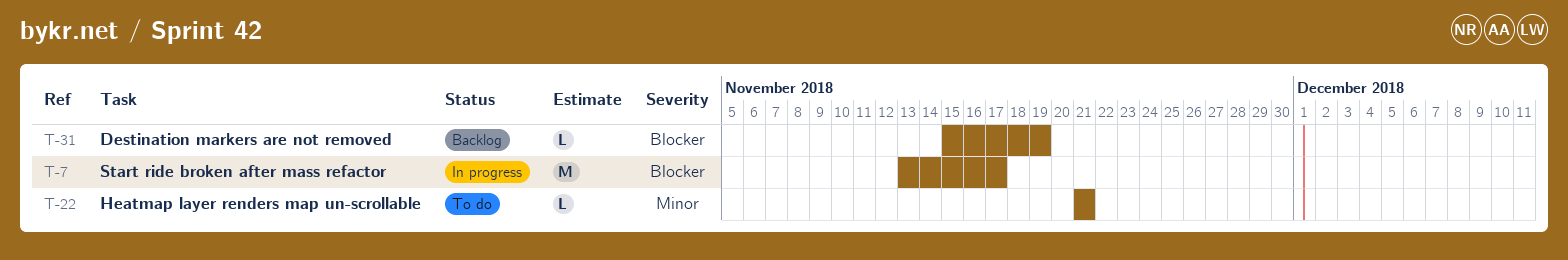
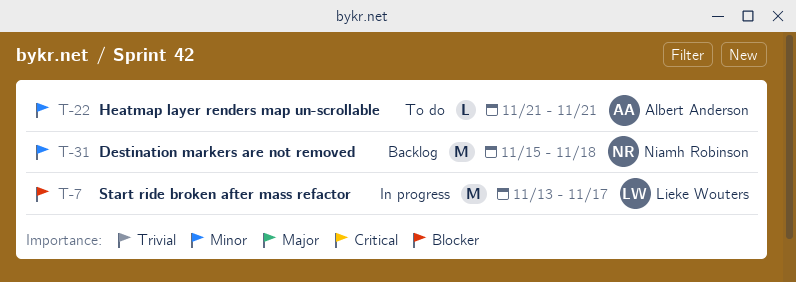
T-31, priority: Blocker -> Minor
T-31, estimate: L -> M
T-31, due: Nov 19 -> Nov 18

